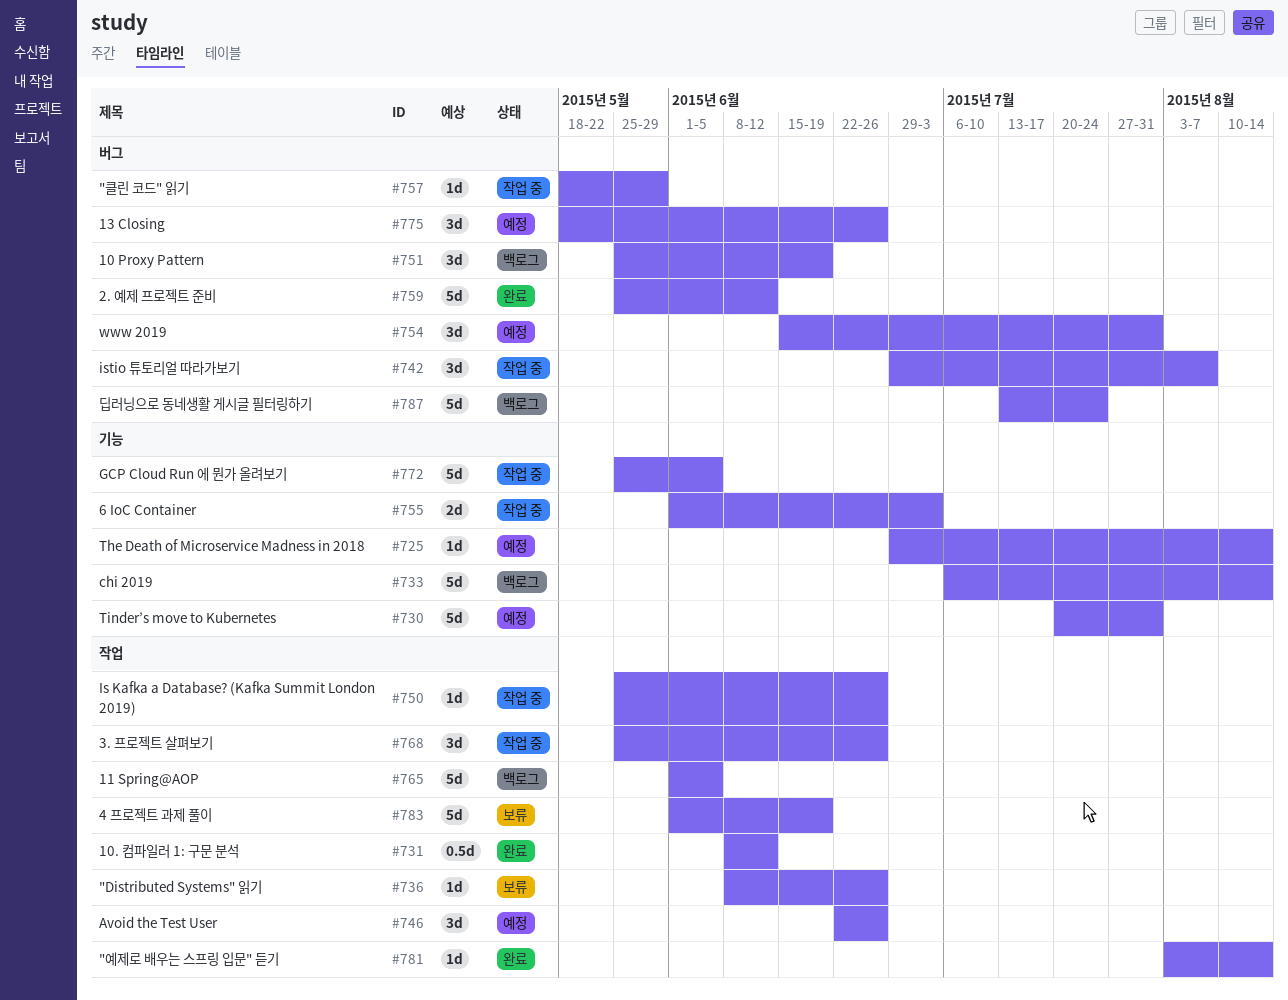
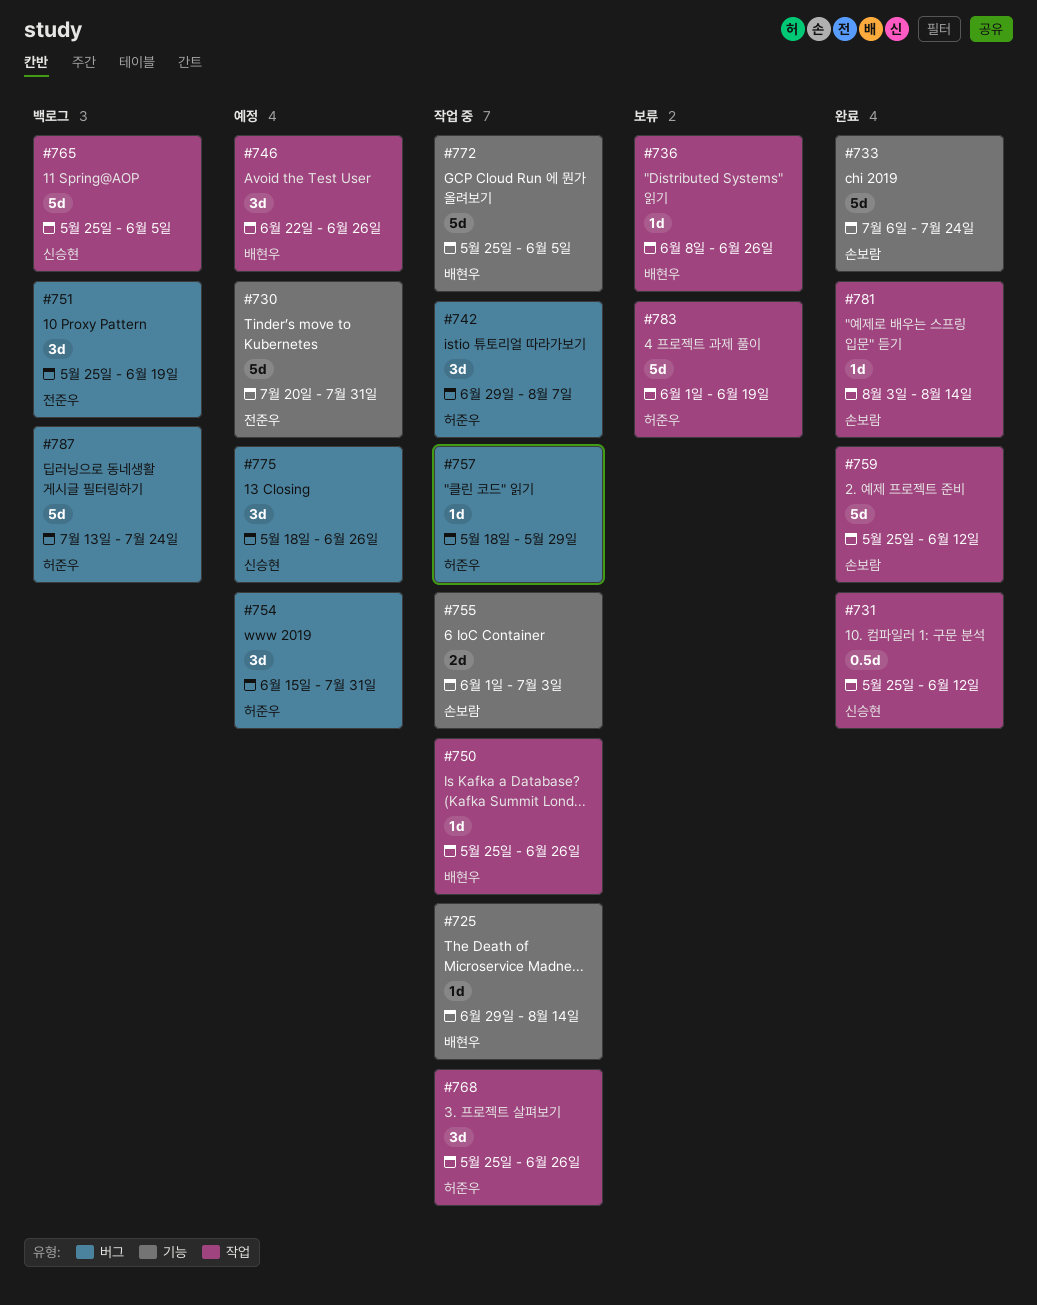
#725, status: 예정 -> 작업 중
#731, start: Jun 8 -> May 25
#733, status: 백로그 -> 완료
#733, due: Aug 14 -> Jul 24
#759, label: 버그 -> 작업
#765, start: Jun 1 -> May 25

